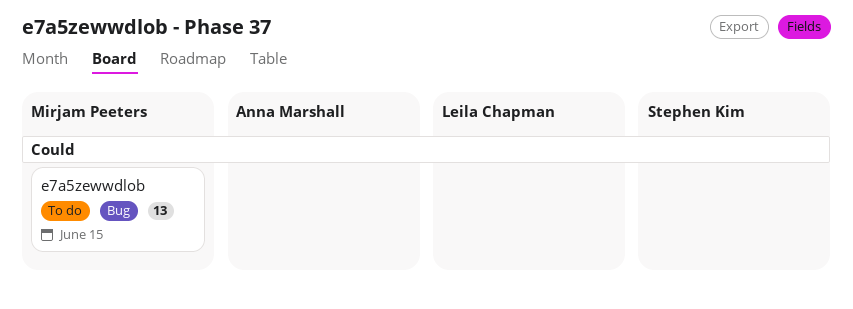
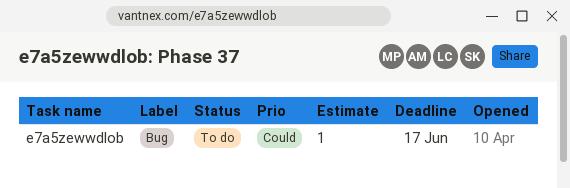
e7a5zewwdlob, estimate: 13 -> 1
e7a5zewwdlob, due: Jun 15 -> Jun 17

